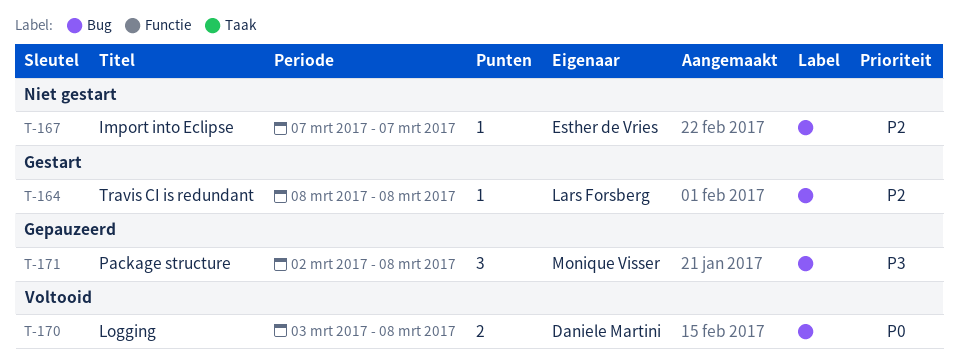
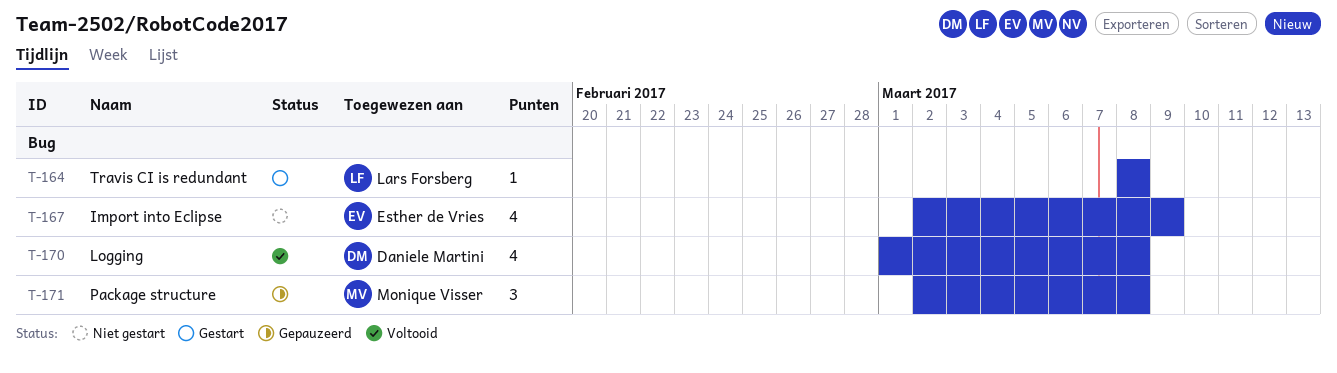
T-167, estimate: 1 -> 4
T-167, start: Mar 7 -> Mar 2
T-167, due: Mar 7 -> Mar 9
T-170, estimate: 2 -> 4
T-170, start: Mar 3 -> Mar 1

